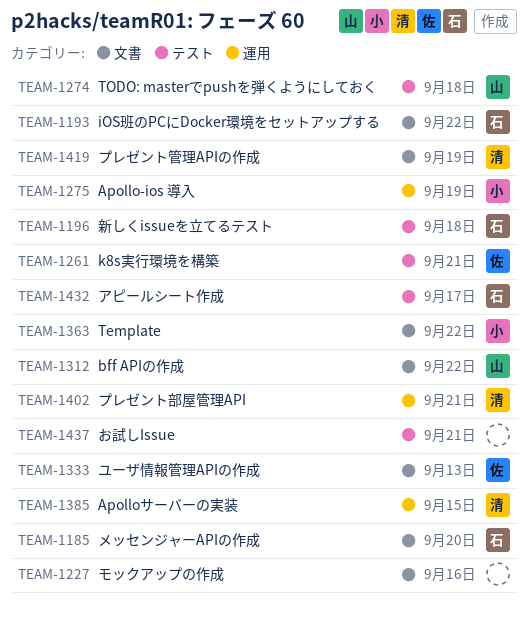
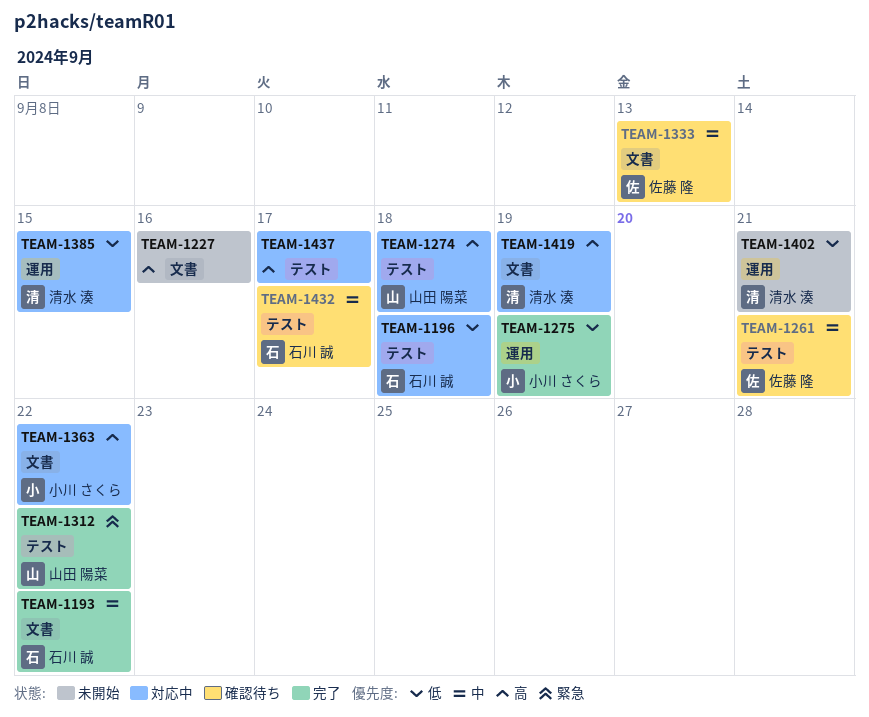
TEAM-1185: present -> none
TEAM-1312, label: 文書 -> テスト
TEAM-1437, due: Sep 21 -> Sep 17

